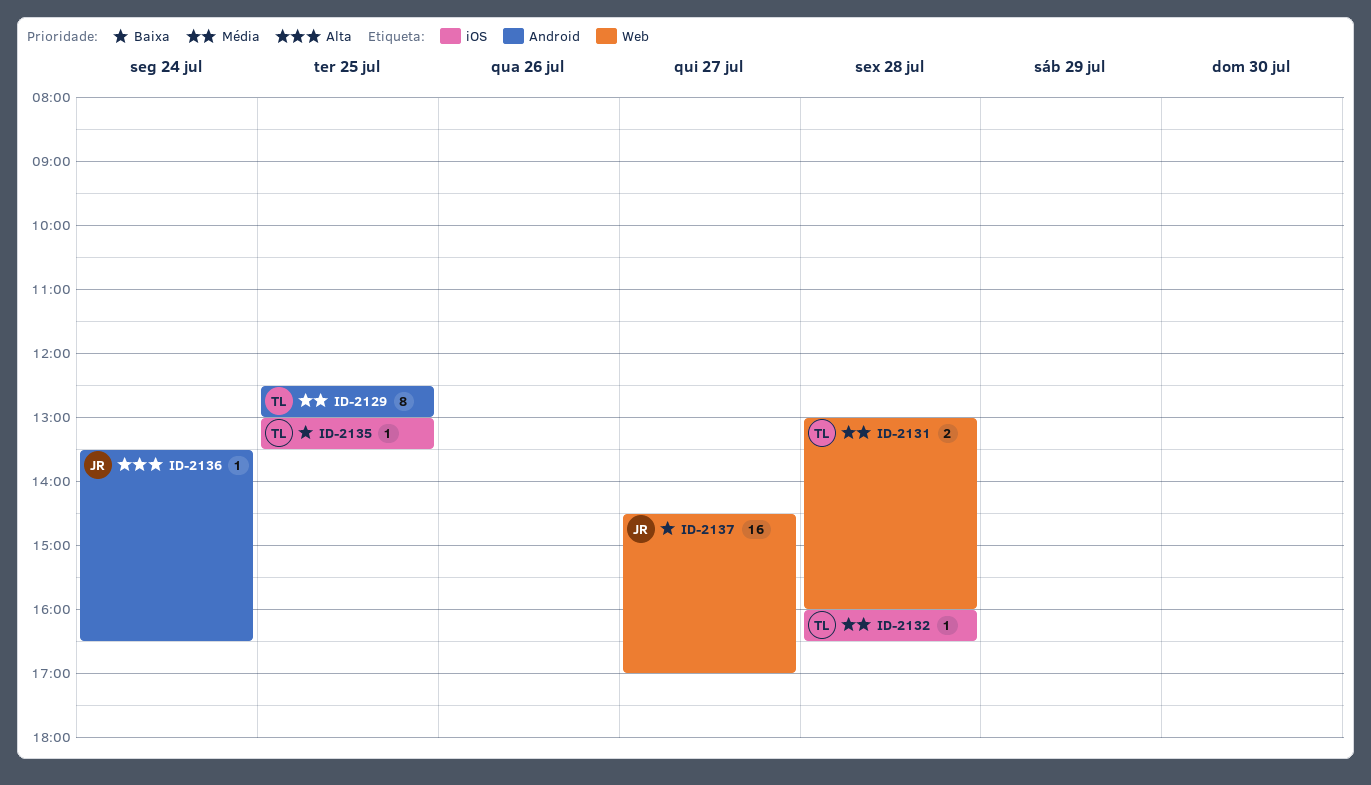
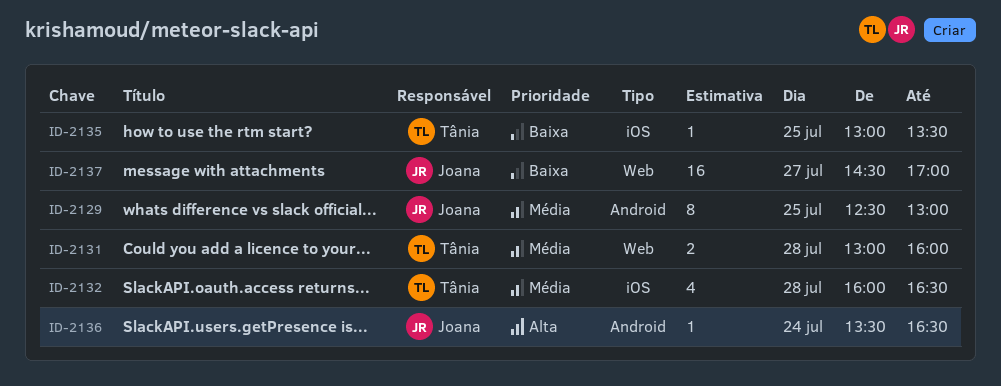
ID-2129, owner: Tânia -> Joana
ID-2132, estimate: 1 -> 4

